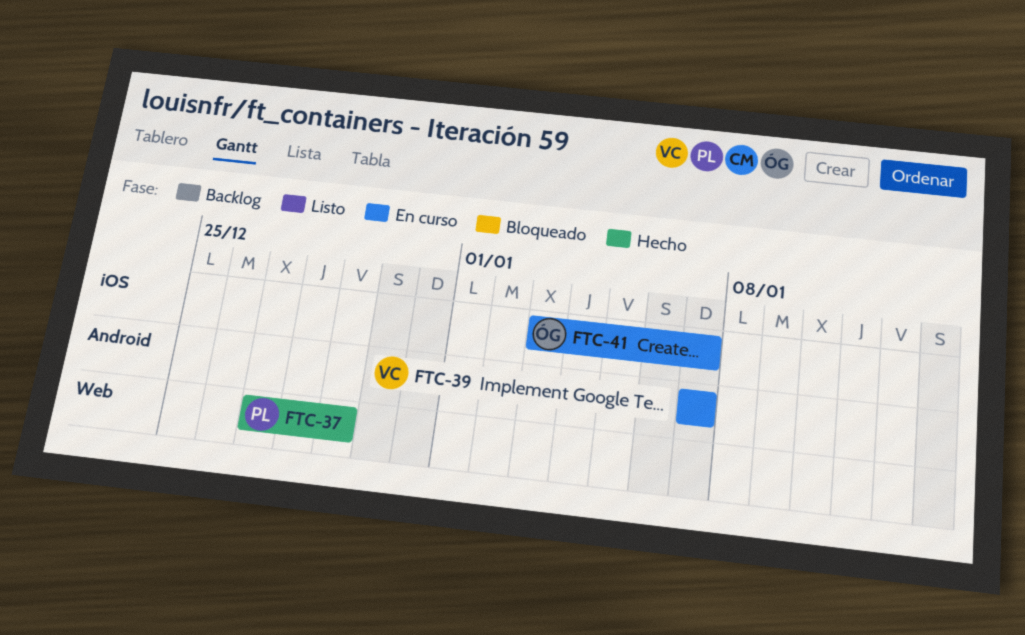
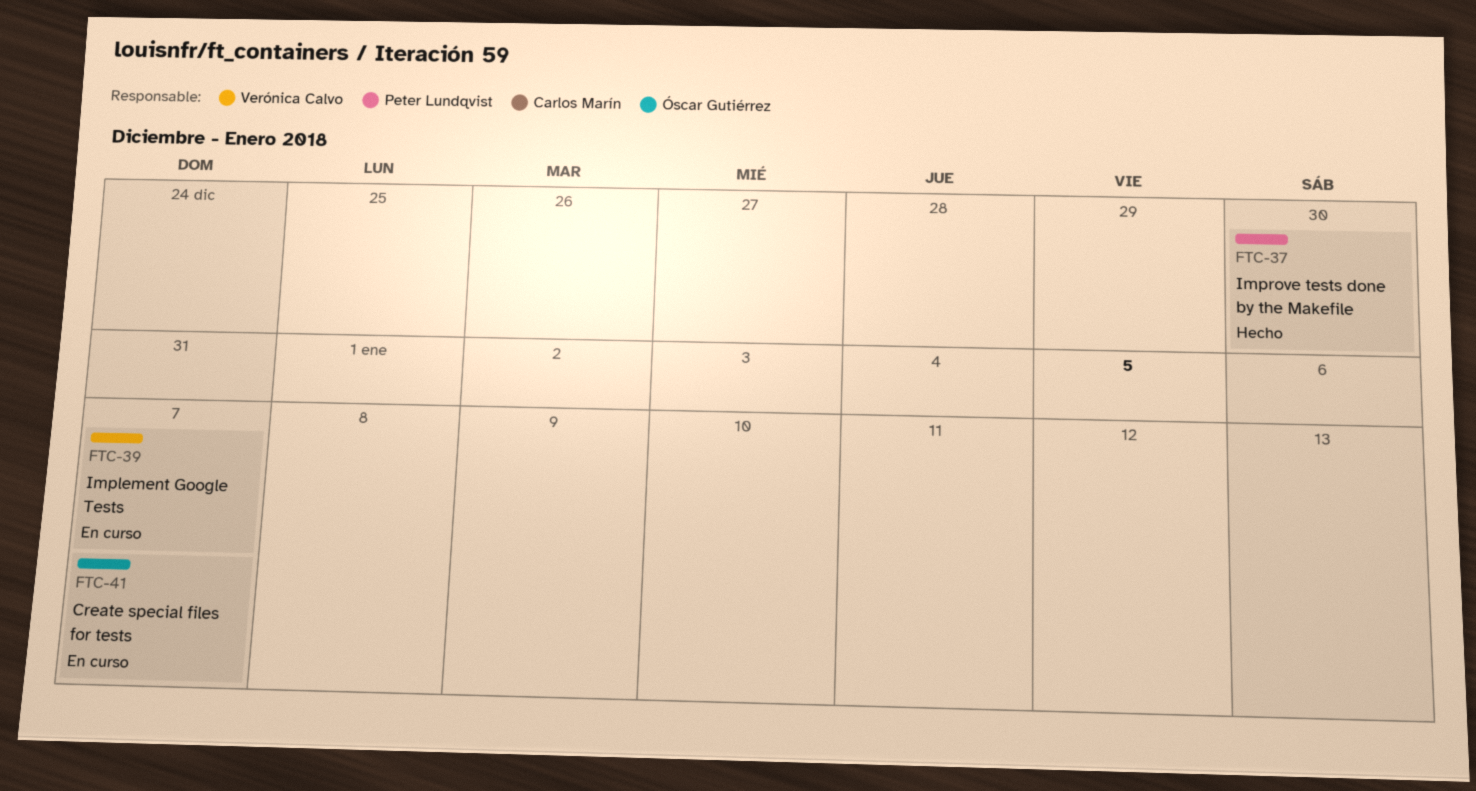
FTC-37, due: Dec 29 -> Dec 30

